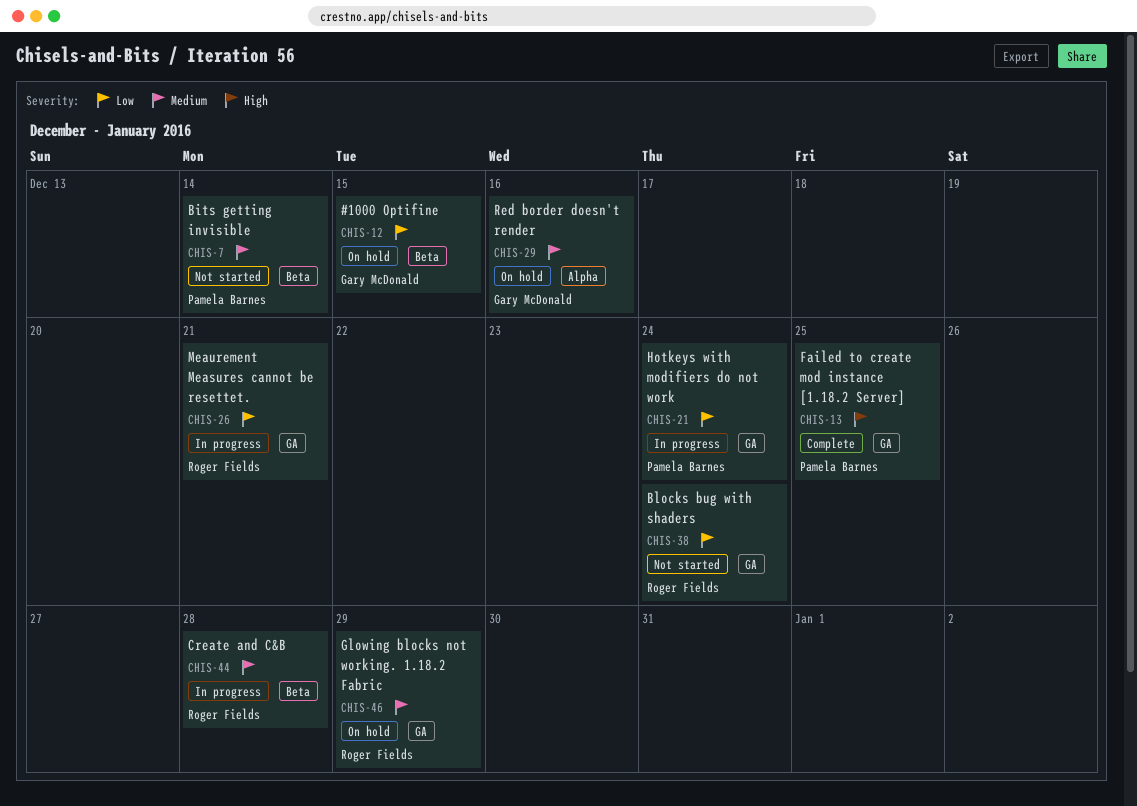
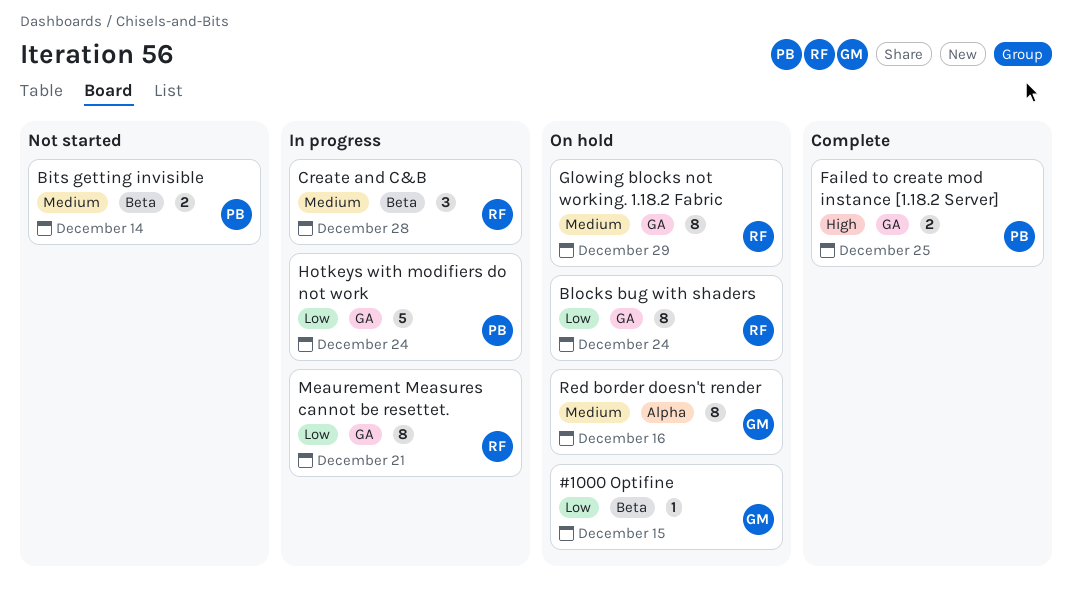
Blocks bug with shaders, status: Not started -> On hold

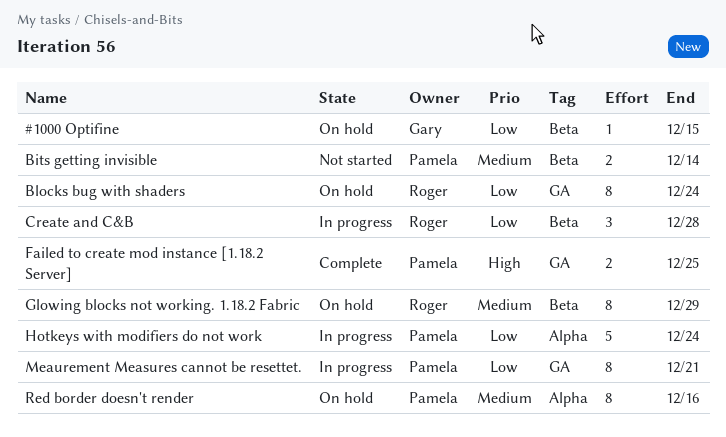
Create and C&B, priority: Medium -> Low
Glowing blocks not working. 1.18.2 Fabric, label: GA -> Beta
Hotkeys with modifiers do not work, label: GA -> Alpha
Meaurement Measures cannot be resettet., owner: Roger -> Pamela
Red border doesn't render, owner: Gary -> Pamela

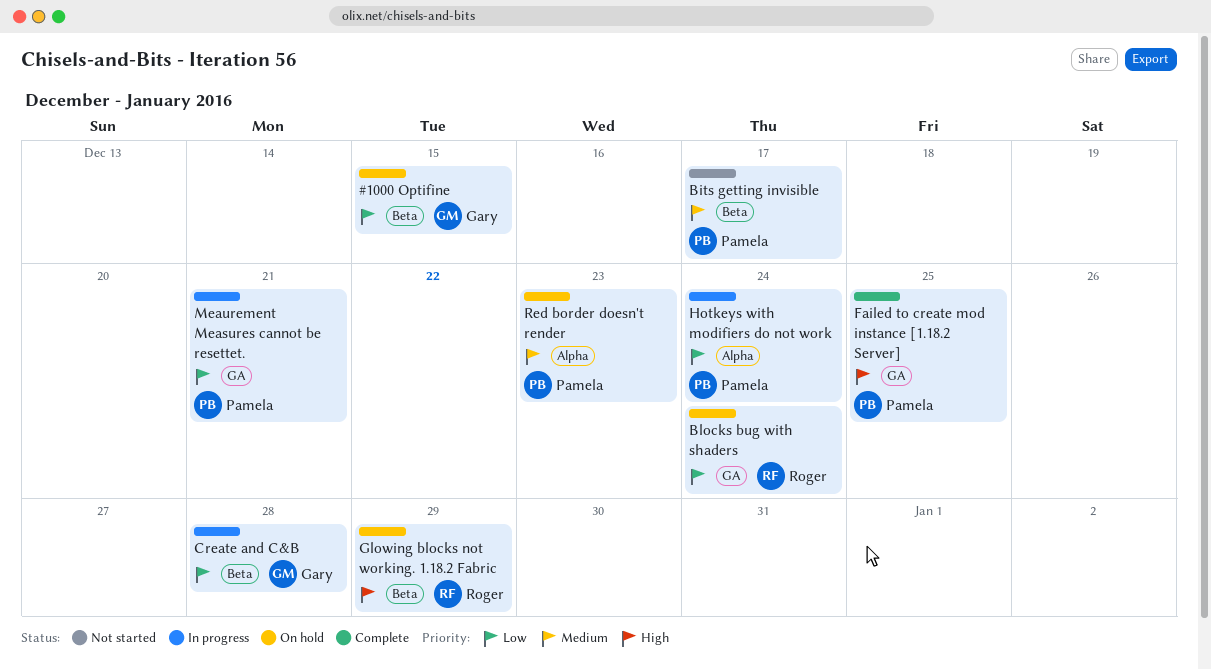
Bits getting invisible, due: Dec 14 -> Dec 17
Create and C&B, owner: Roger -> Gary
Glowing blocks not working. 1.18.2 Fabric, priority: Medium -> High
Red border doesn't render, due: Dec 16 -> Dec 23

